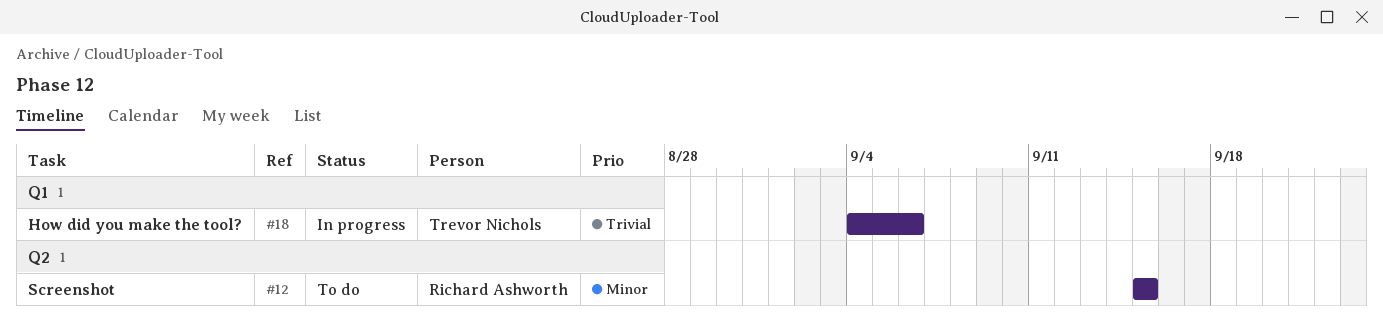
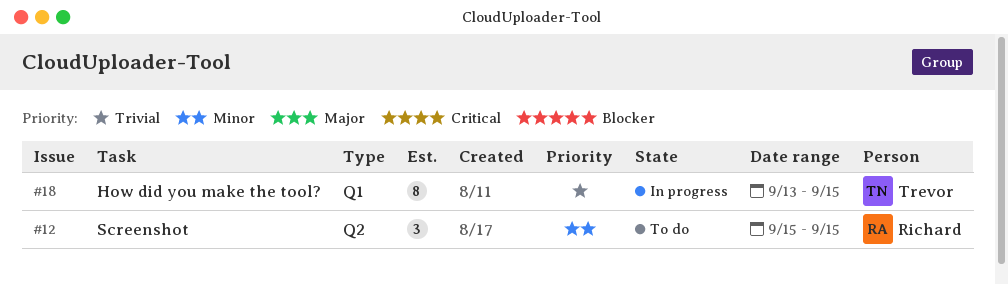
#18, start: Sep 4 -> Sep 13
#18, due: Sep 6 -> Sep 15

